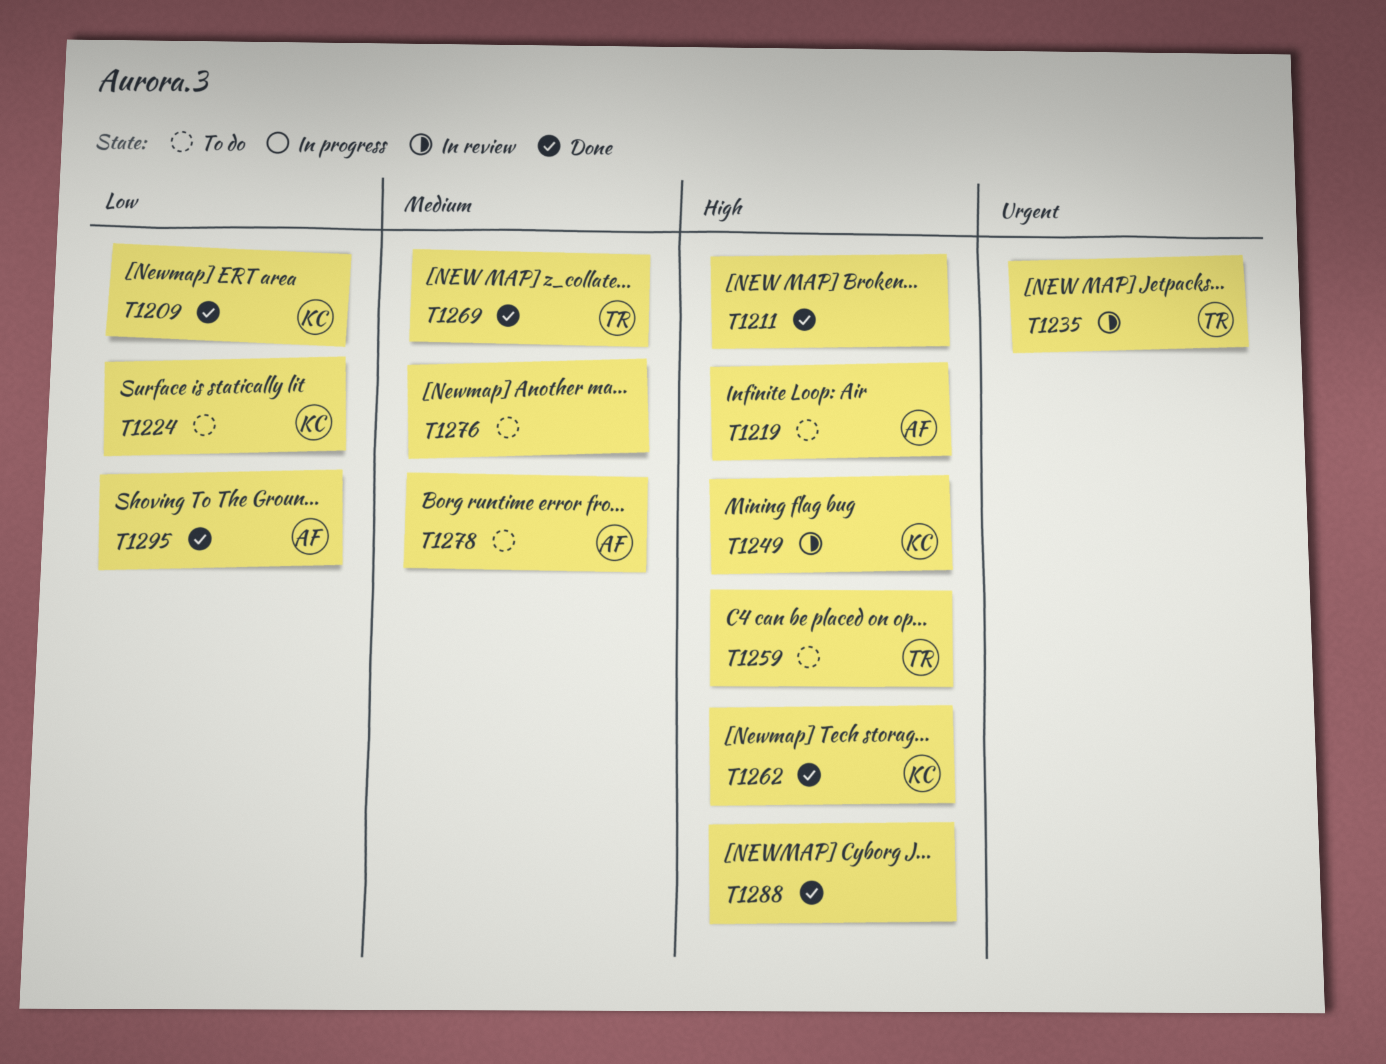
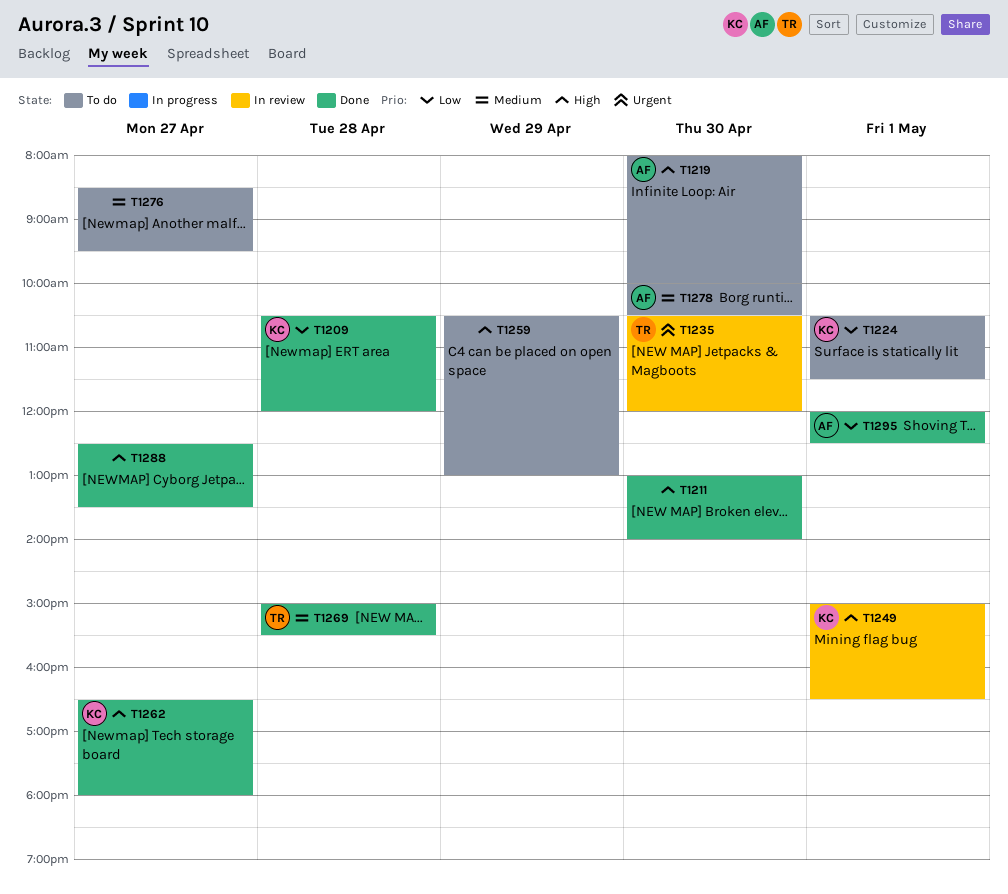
T1259, owner: TR -> none

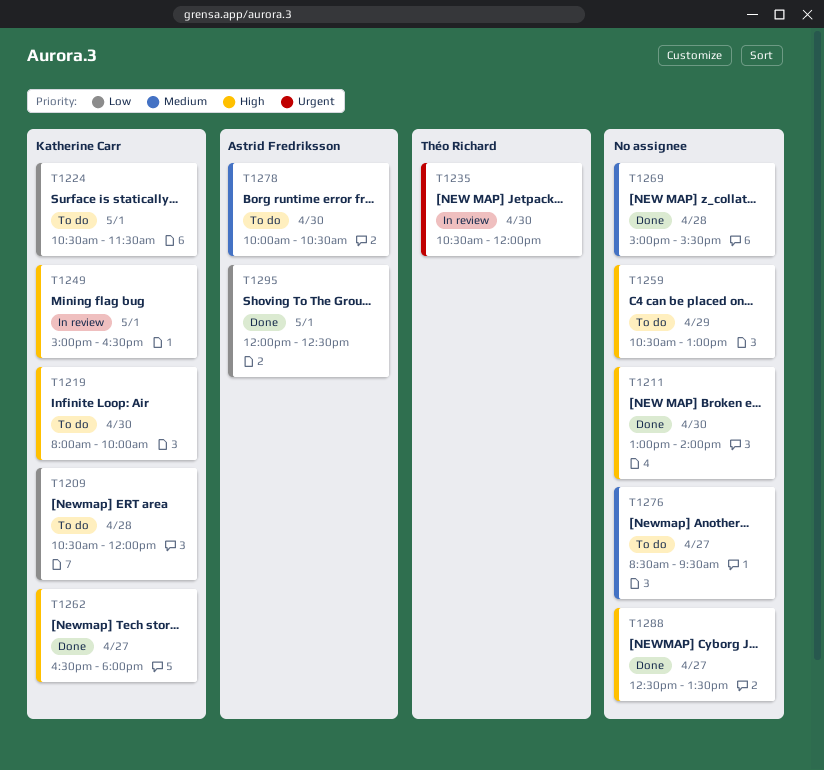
T1209, status: Done -> To do
T1219, owner: Astrid Fredriksson -> Katherine Carr
T1269, owner: Théo Richard -> none

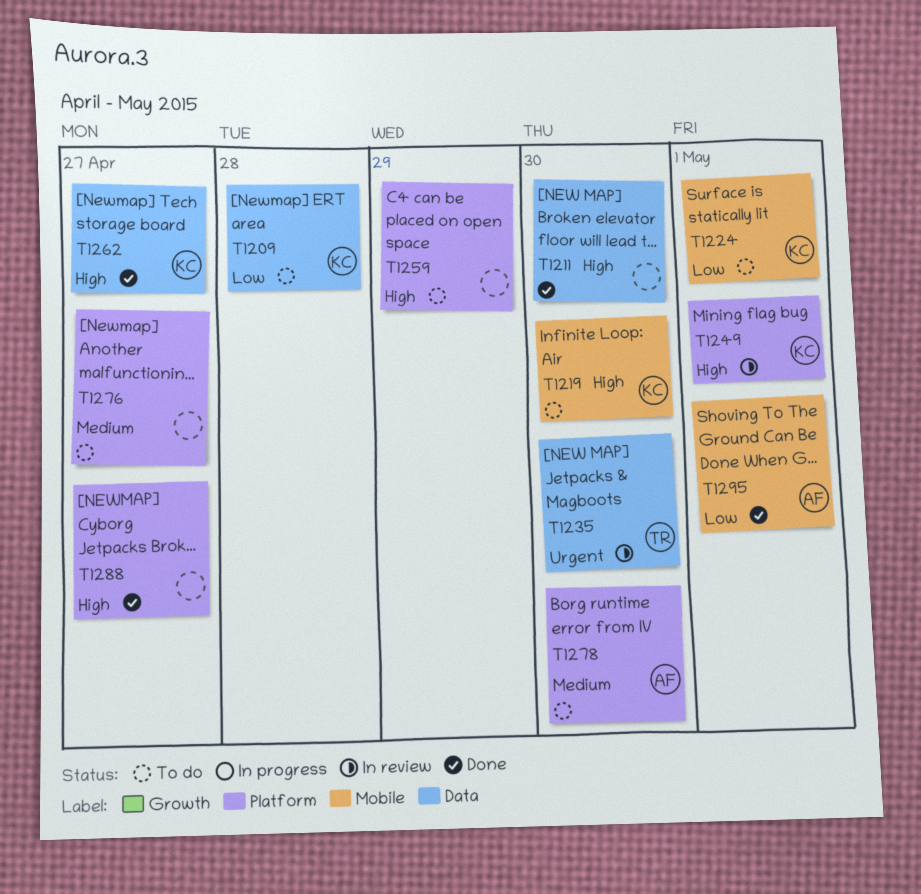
T1269: present -> none

